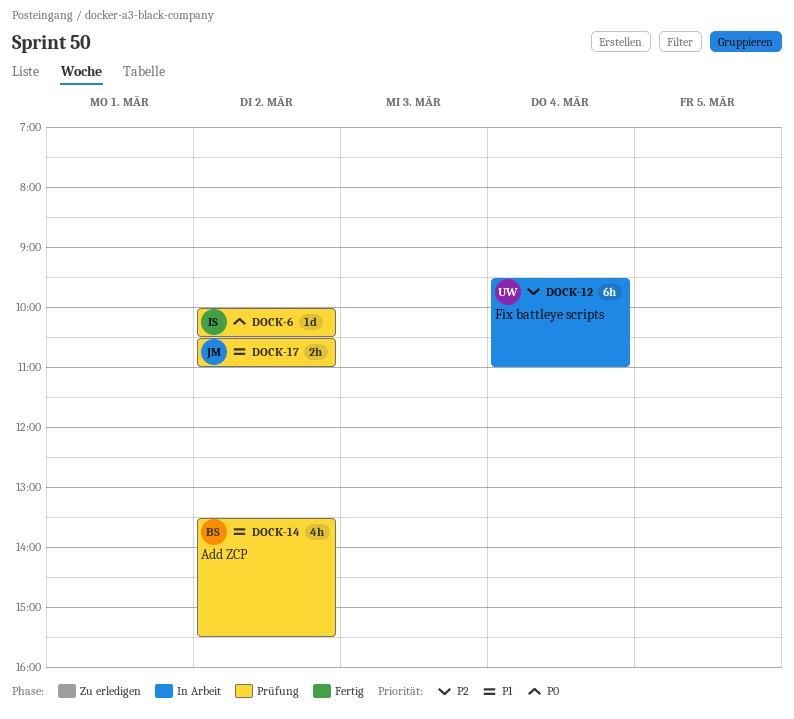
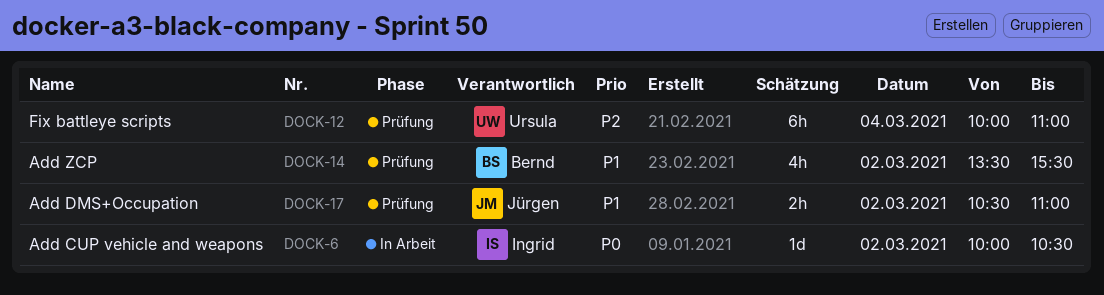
DOCK-6, status: Prüfung -> In Arbeit
DOCK-12, status: In Arbeit -> Prüfung
DOCK-12, begins: 09:30 -> 10:00

